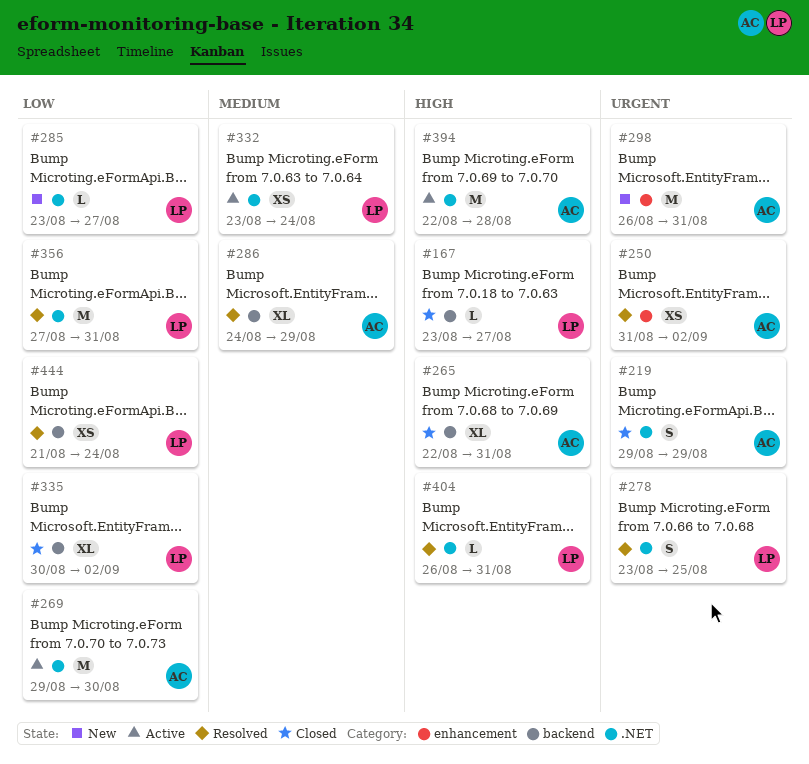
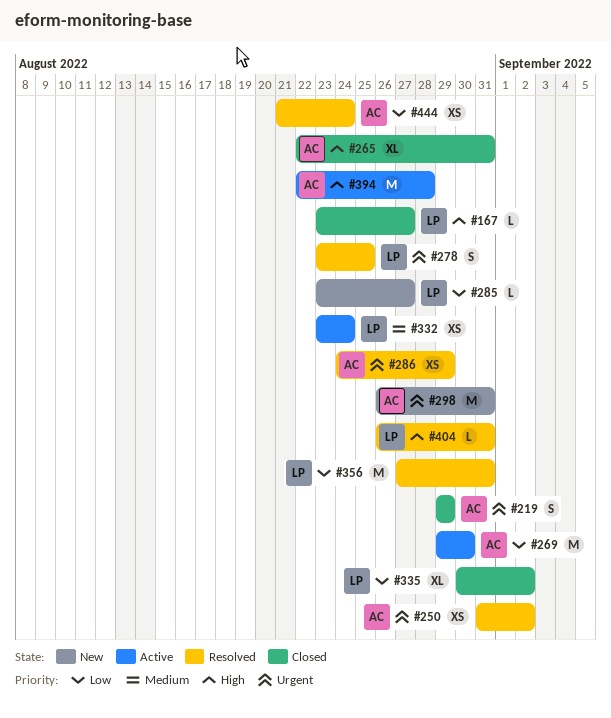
#286, priority: Medium -> Urgent
#286, estimate: XL -> XS
#444, owner: LP -> AC

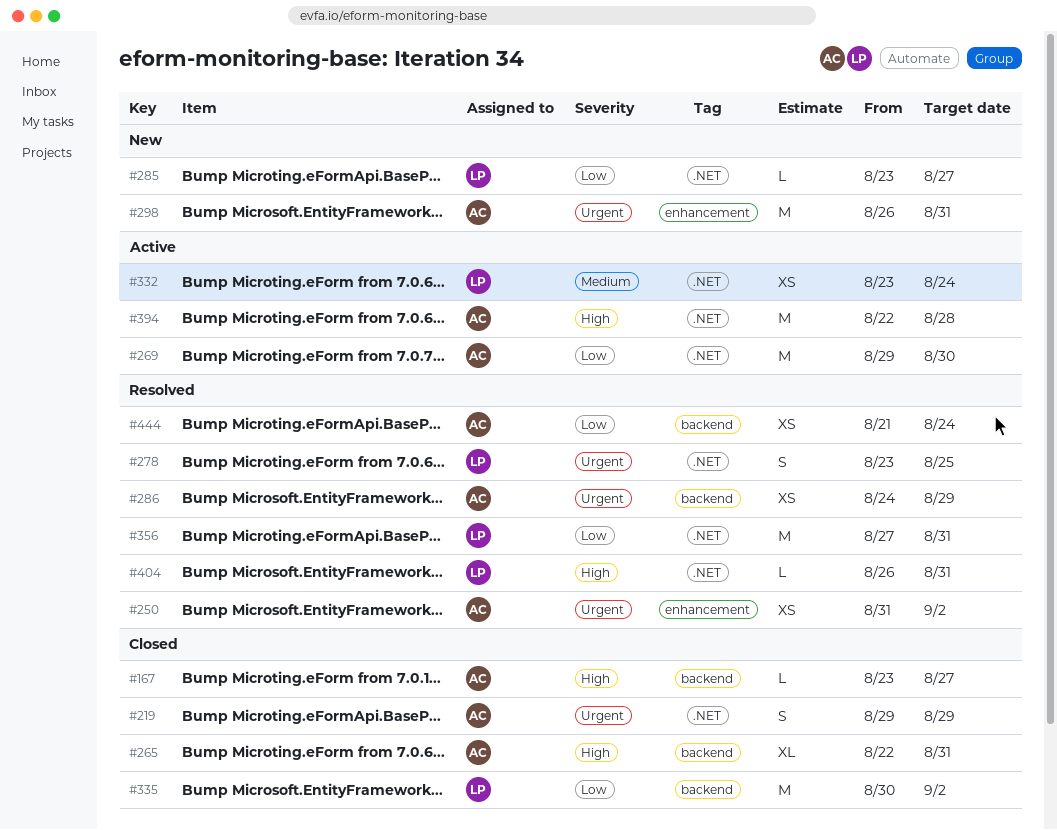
#167, owner: LP -> AC
#335, estimate: XL -> M

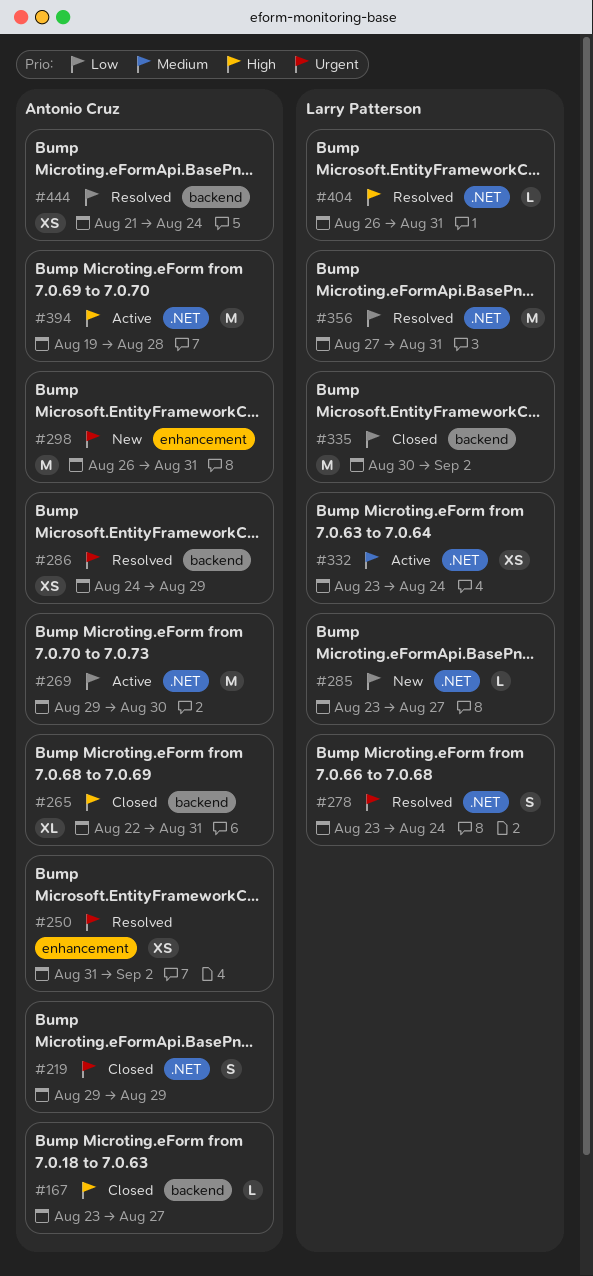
#278, due: Aug 25 -> Aug 24
#394, start: Aug 22 -> Aug 19

